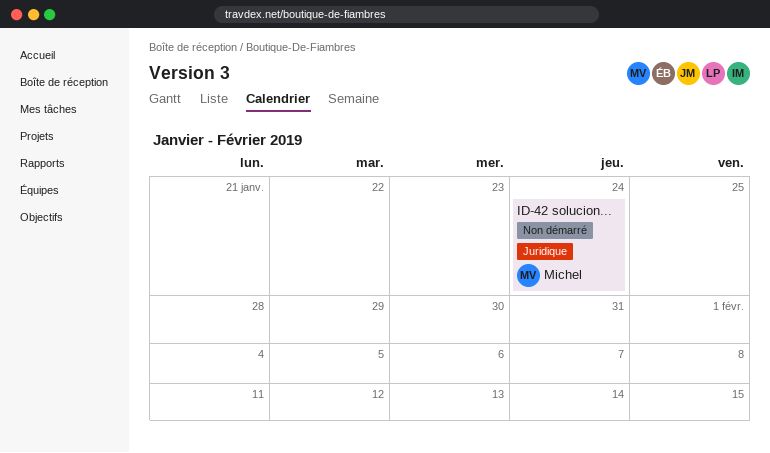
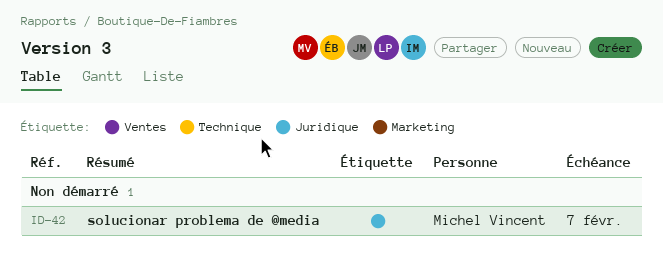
ID-42, due: Jan 24 -> Feb 7

